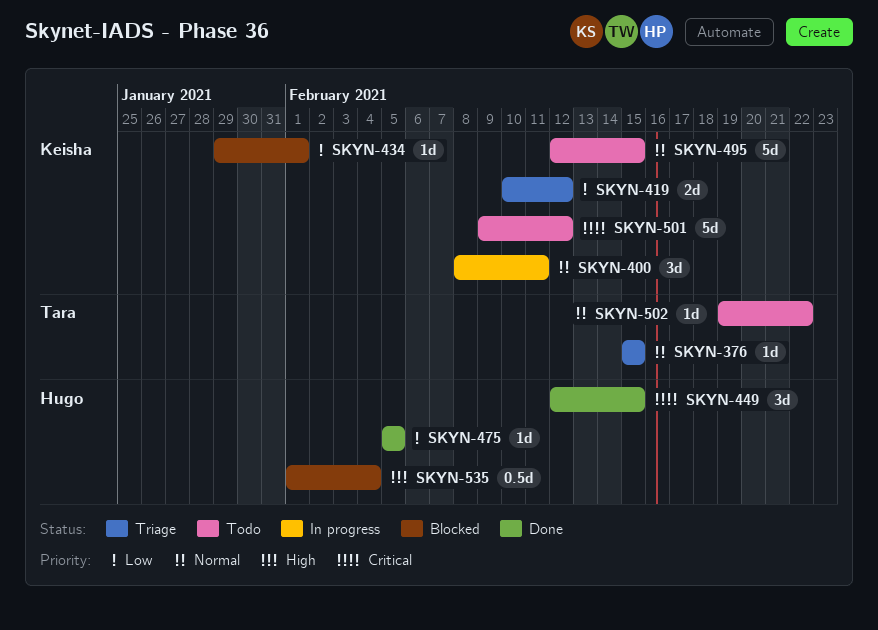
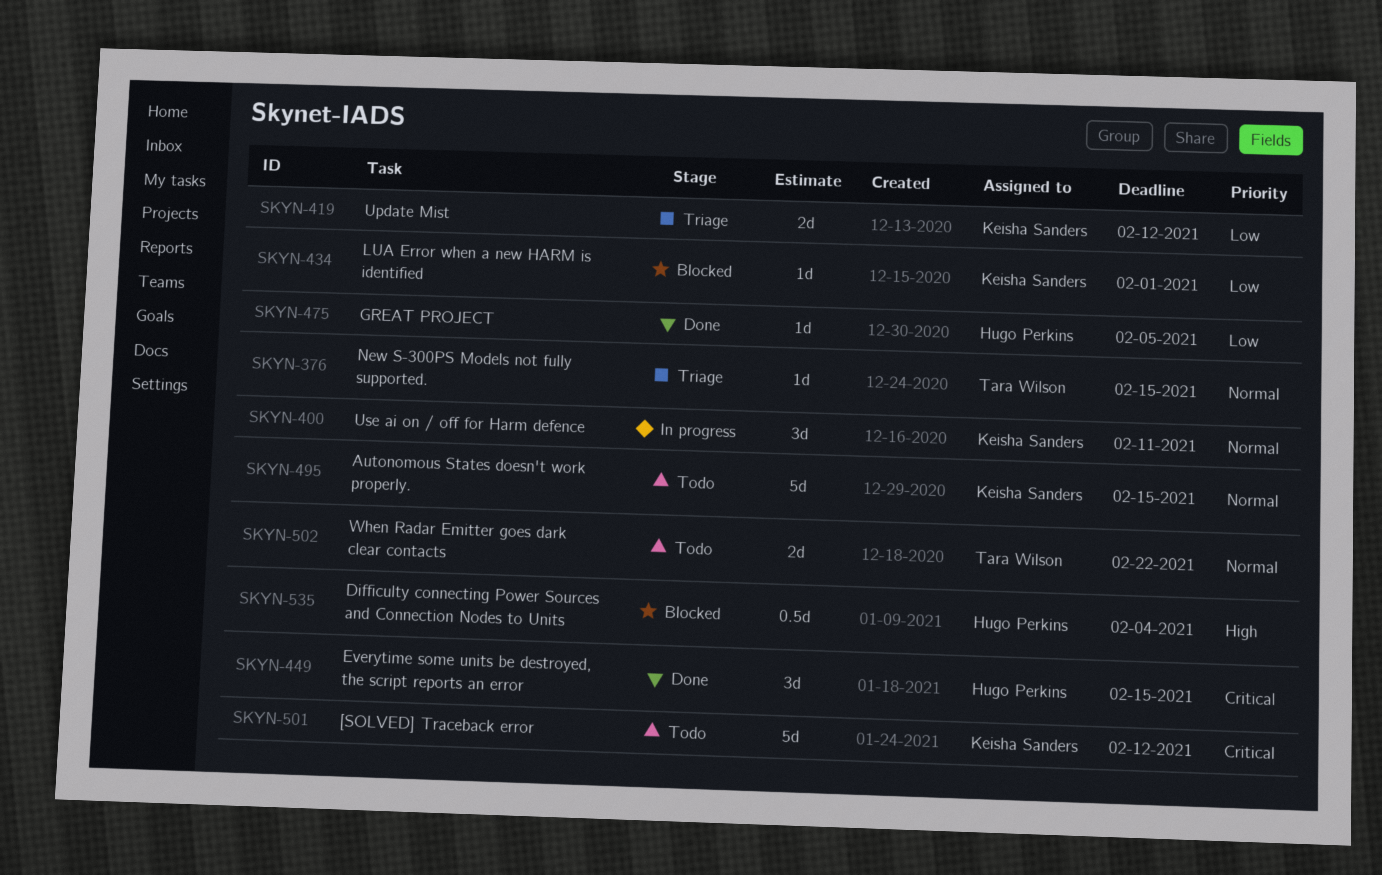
SKYN-502, estimate: 1d -> 2d

